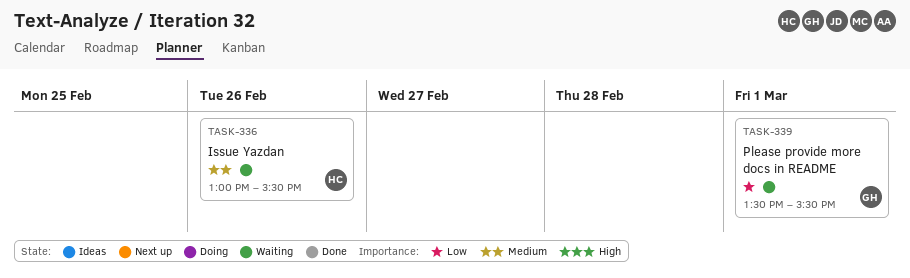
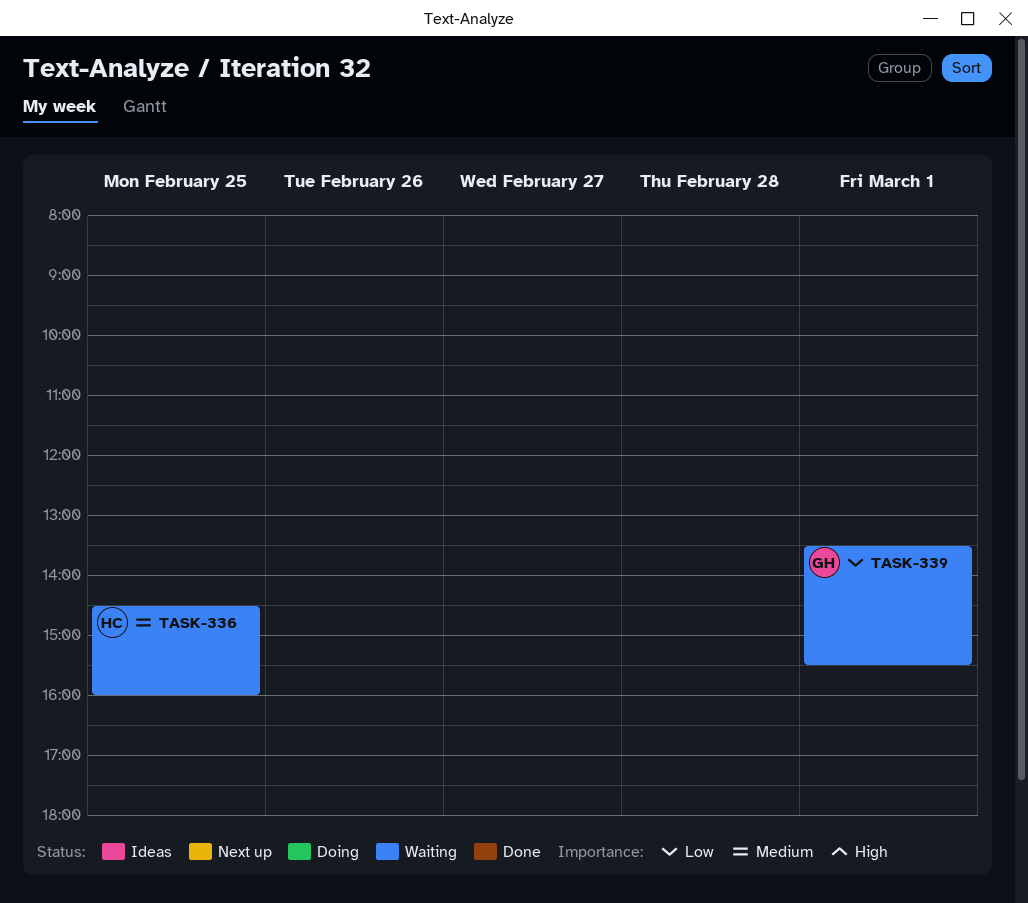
TASK-336, day: Feb 26 -> Feb 25
TASK-336, begins: 13:00 -> 14:30
TASK-336, ends: 15:30 -> 16:00

